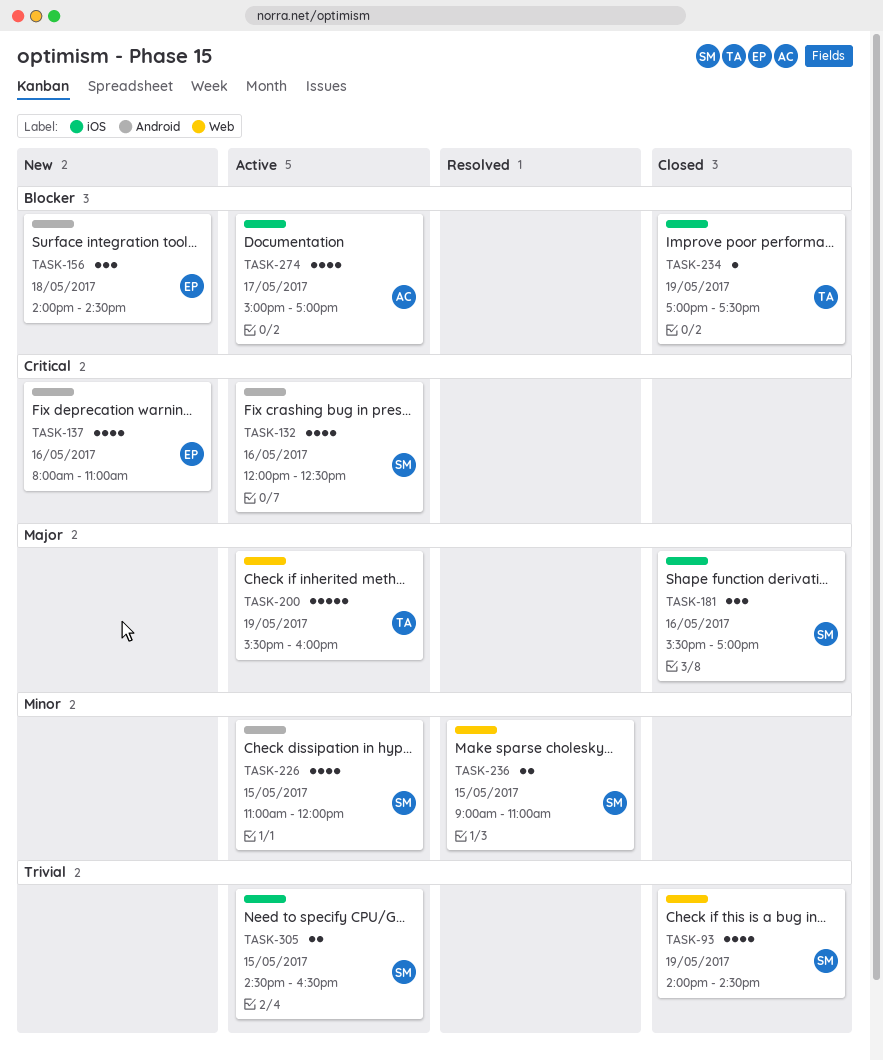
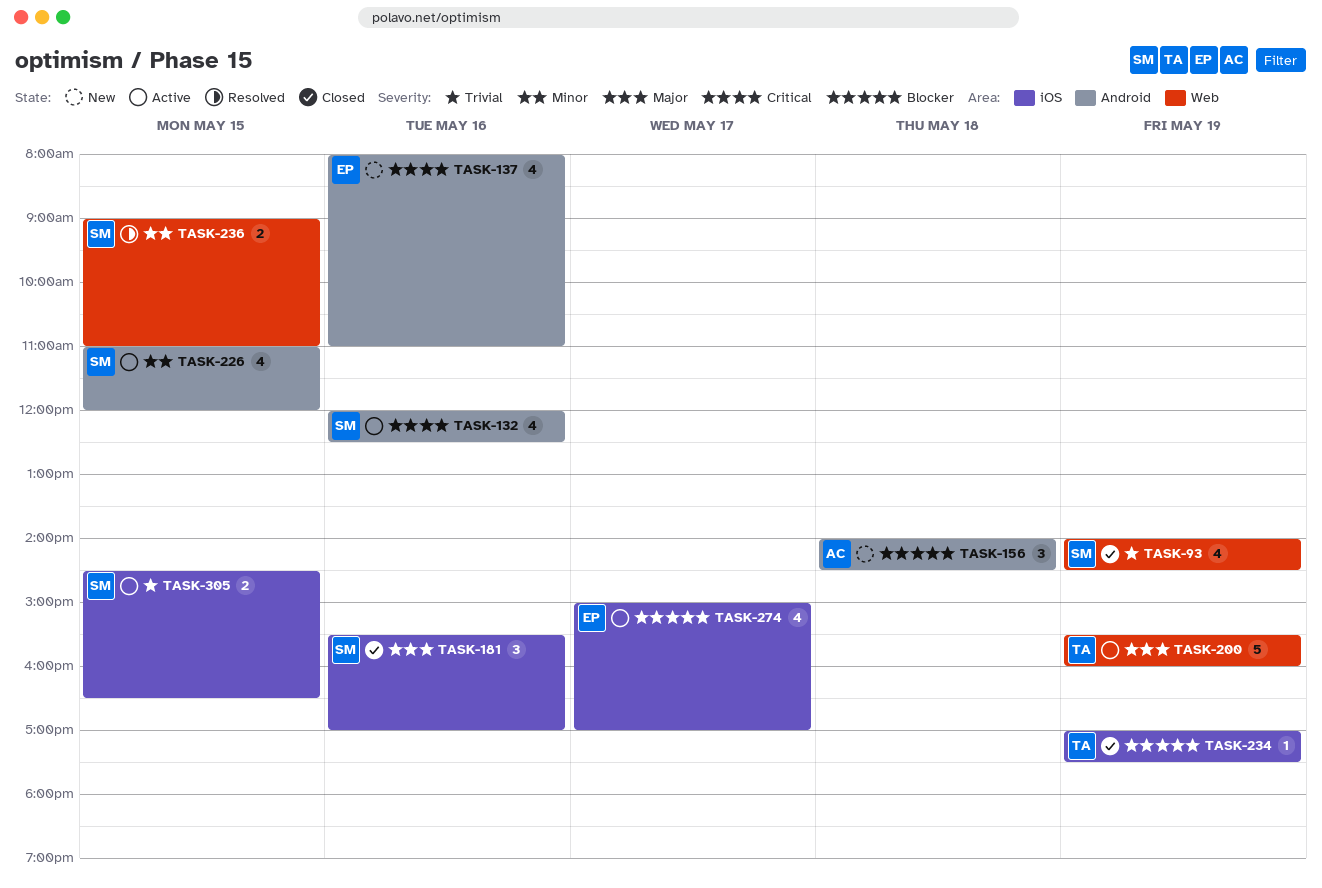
TASK-156, owner: EP -> AC
TASK-274, owner: AC -> EP

